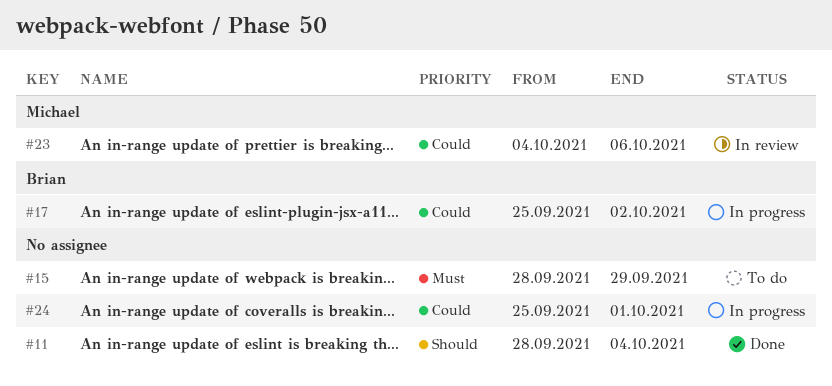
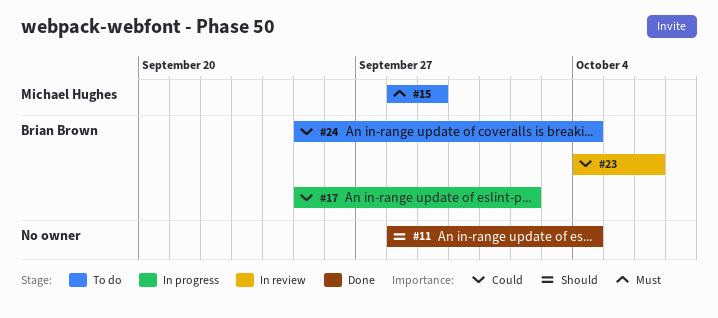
#15, owner: none -> Michael Hughes
#23, owner: Michael Hughes -> Brian Brown
#24, status: In progress -> To do
#24, owner: none -> Brian Brown
#24, due: Oct 1 -> Oct 4

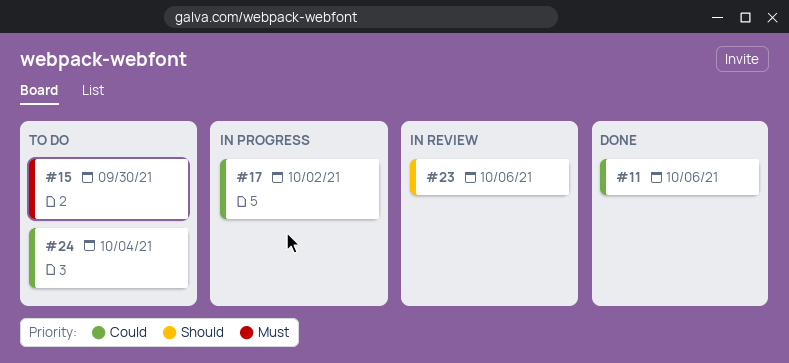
#11, priority: Should -> Could
#11, due: Oct 4 -> Oct 6
#15, due: Sep 29 -> Sep 30
#23, priority: Could -> Should

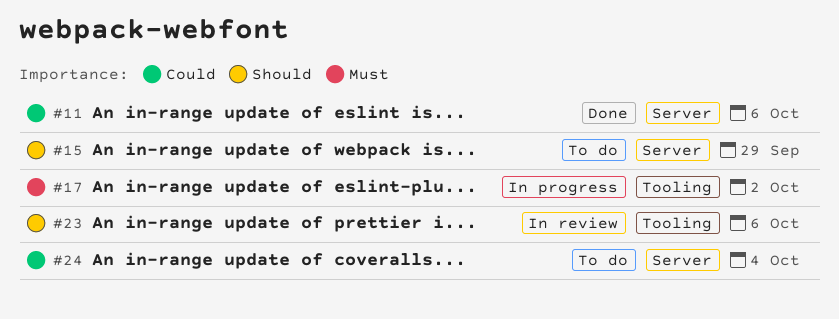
#15, priority: Must -> Should
#15, due: Sep 30 -> Sep 29
#17, priority: Could -> Must

